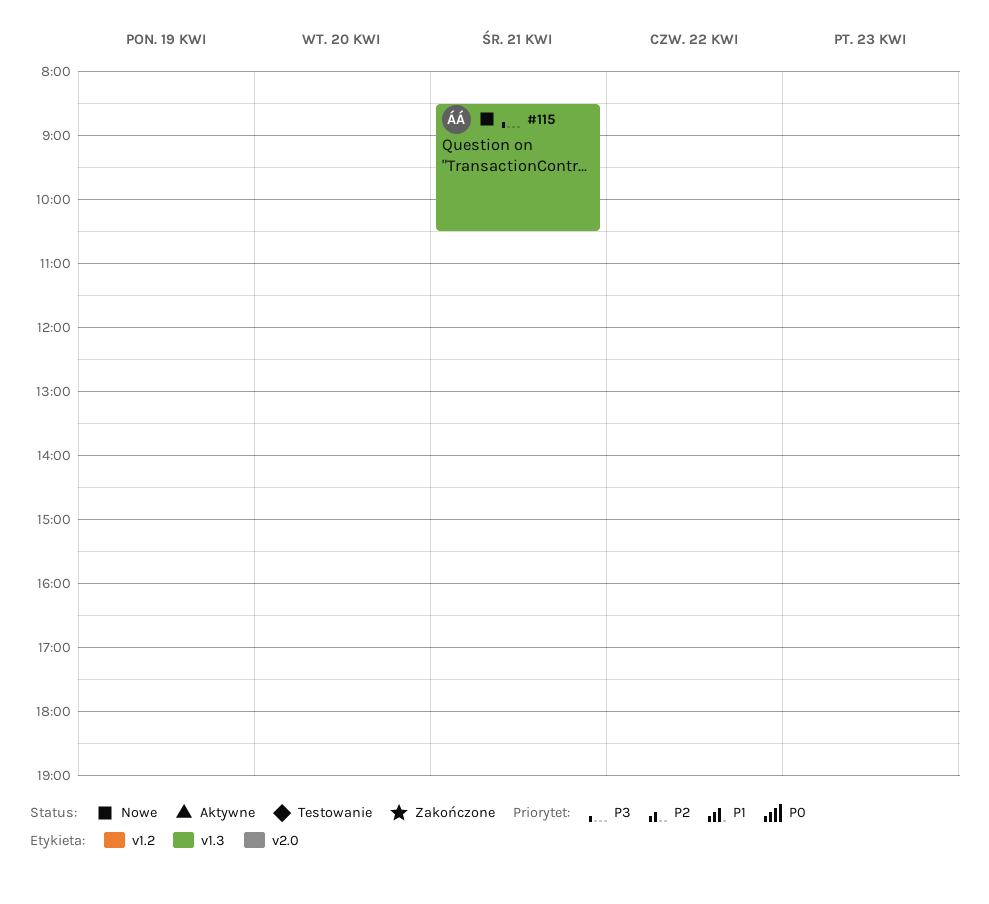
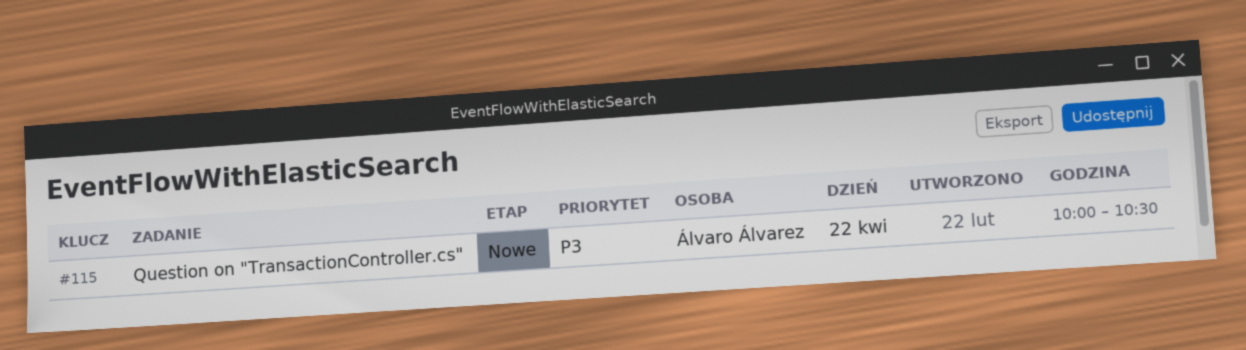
#115, day: Apr 21 -> Apr 22
#115, begins: 08:30 -> 10:00

